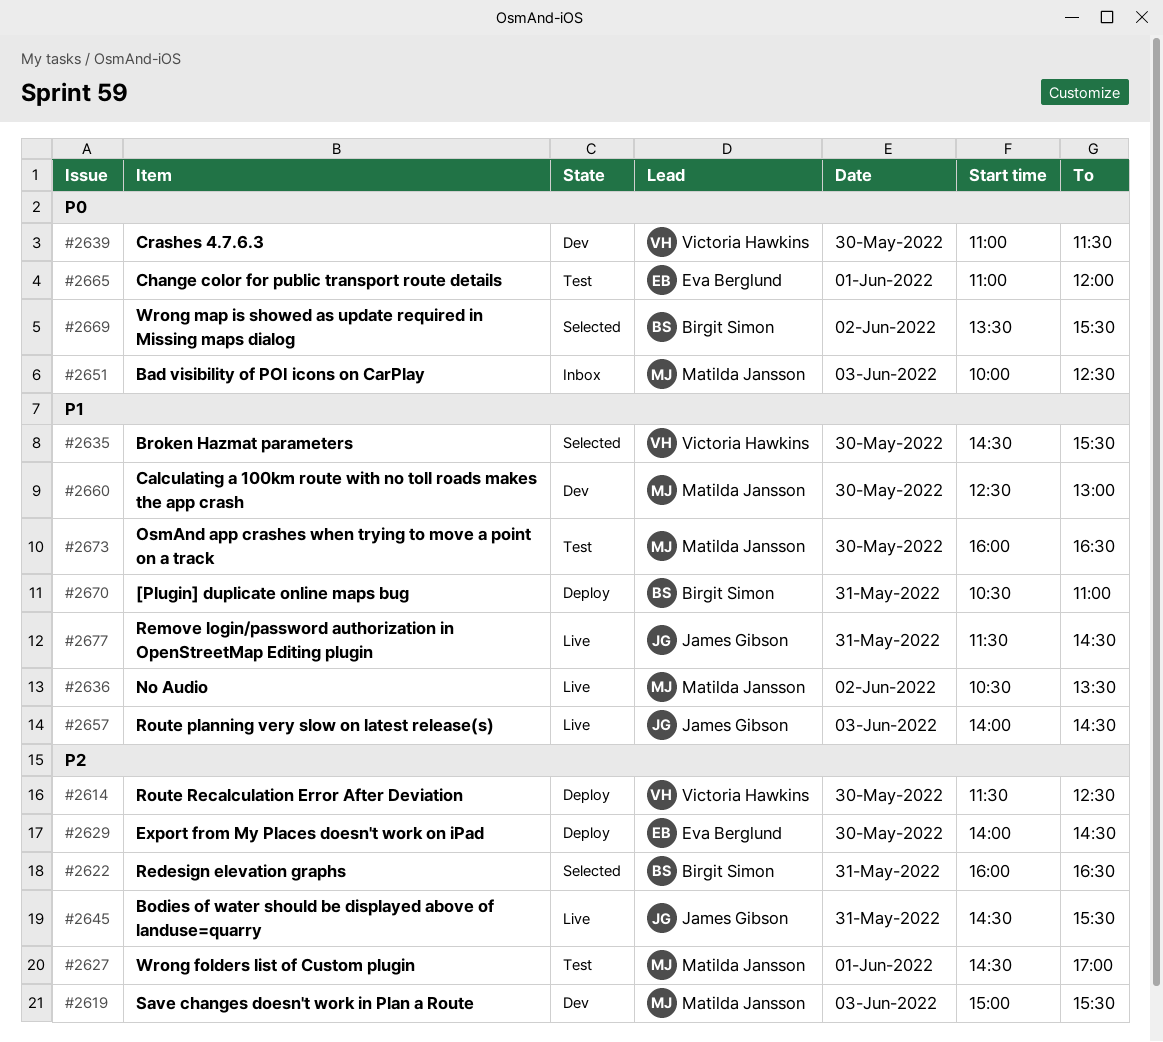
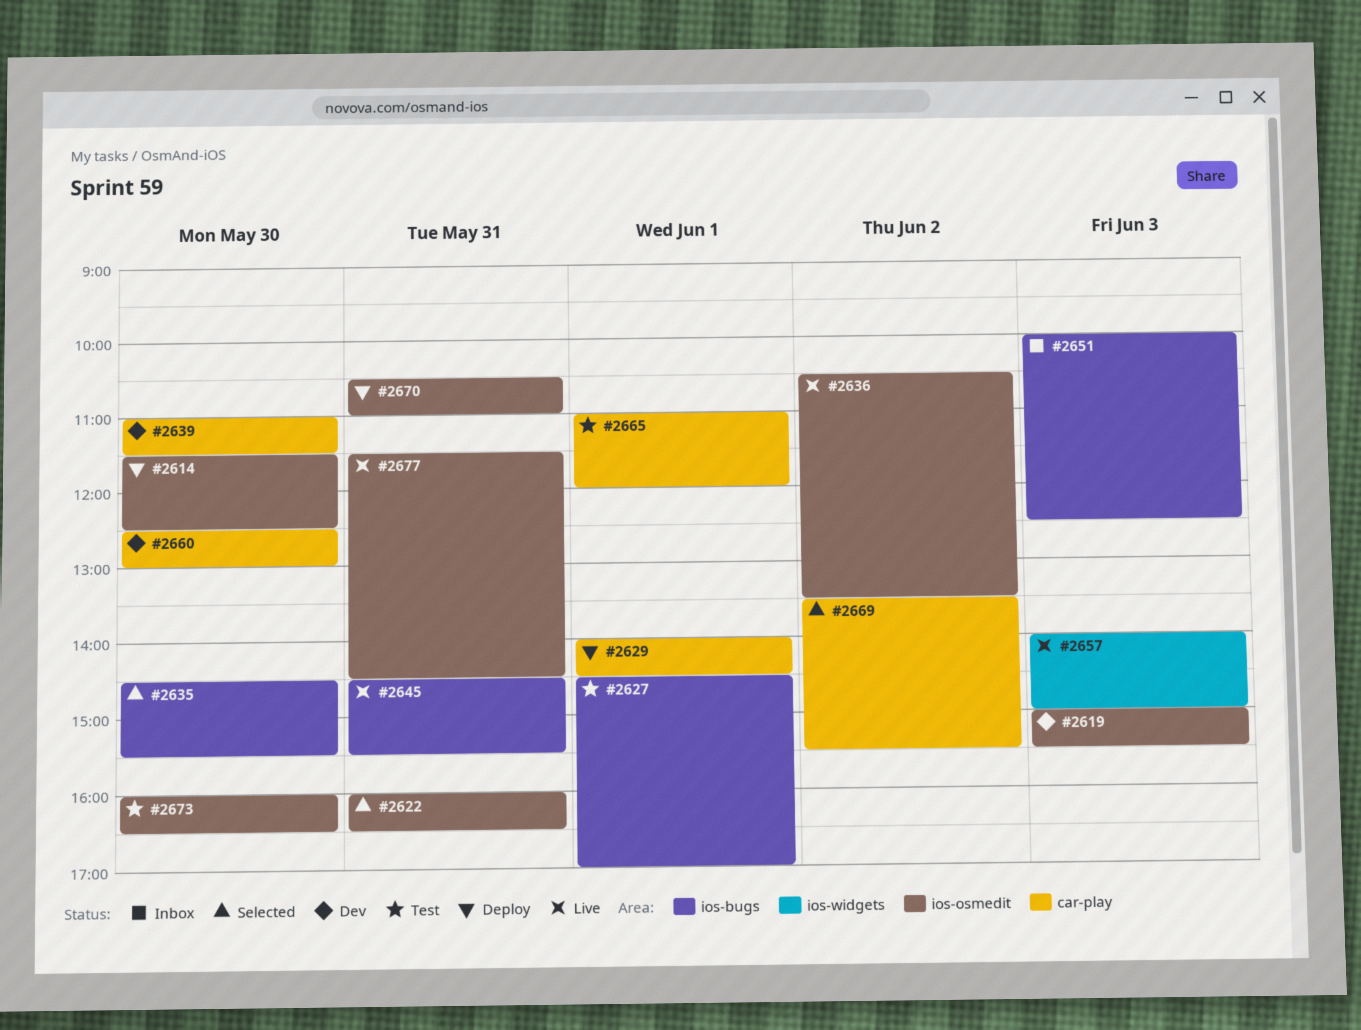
#2629, day: May 30 -> Jun 1
#2657, ends: 14:30 -> 15:00

